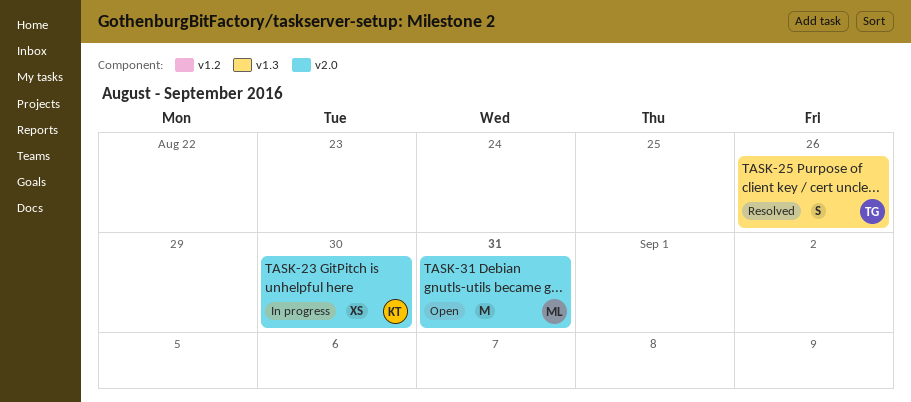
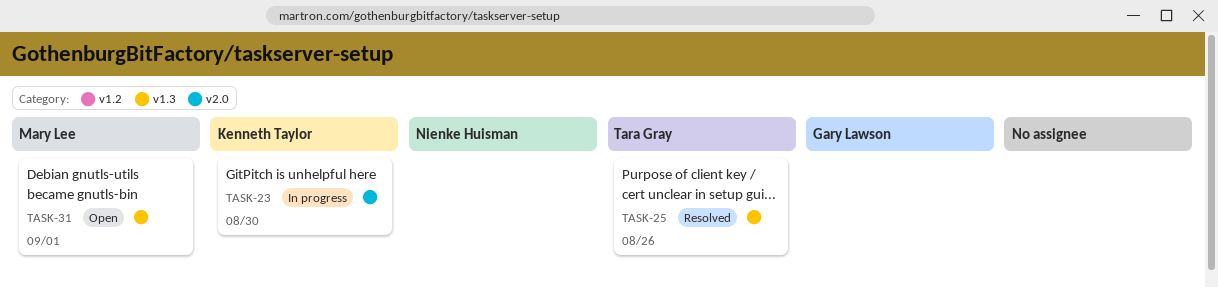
TASK-31, label: v2.0 -> v1.3
TASK-31, due: Aug 31 -> Sep 1

